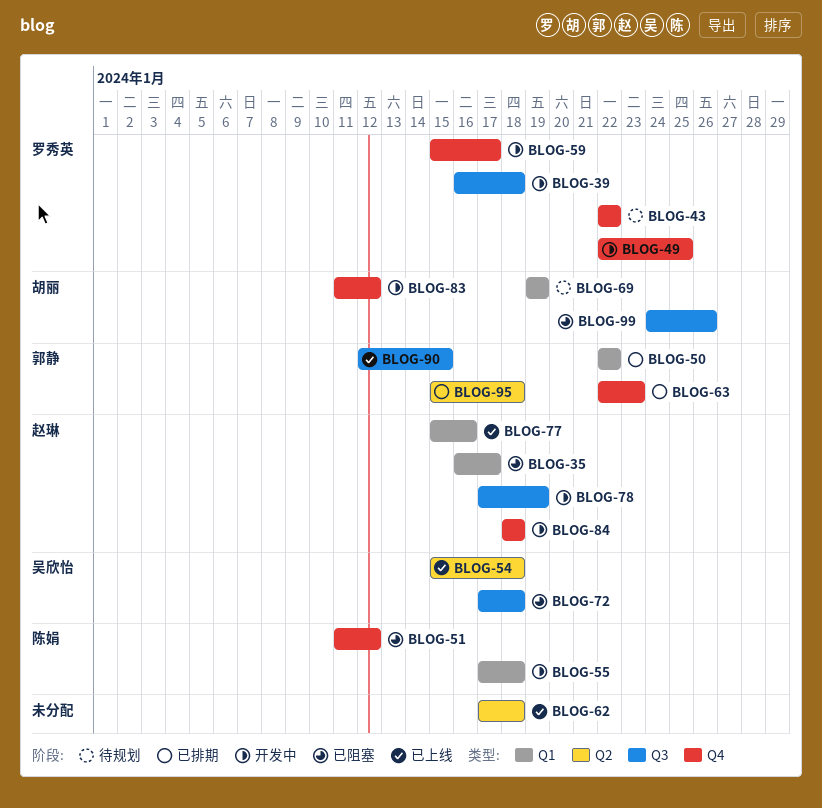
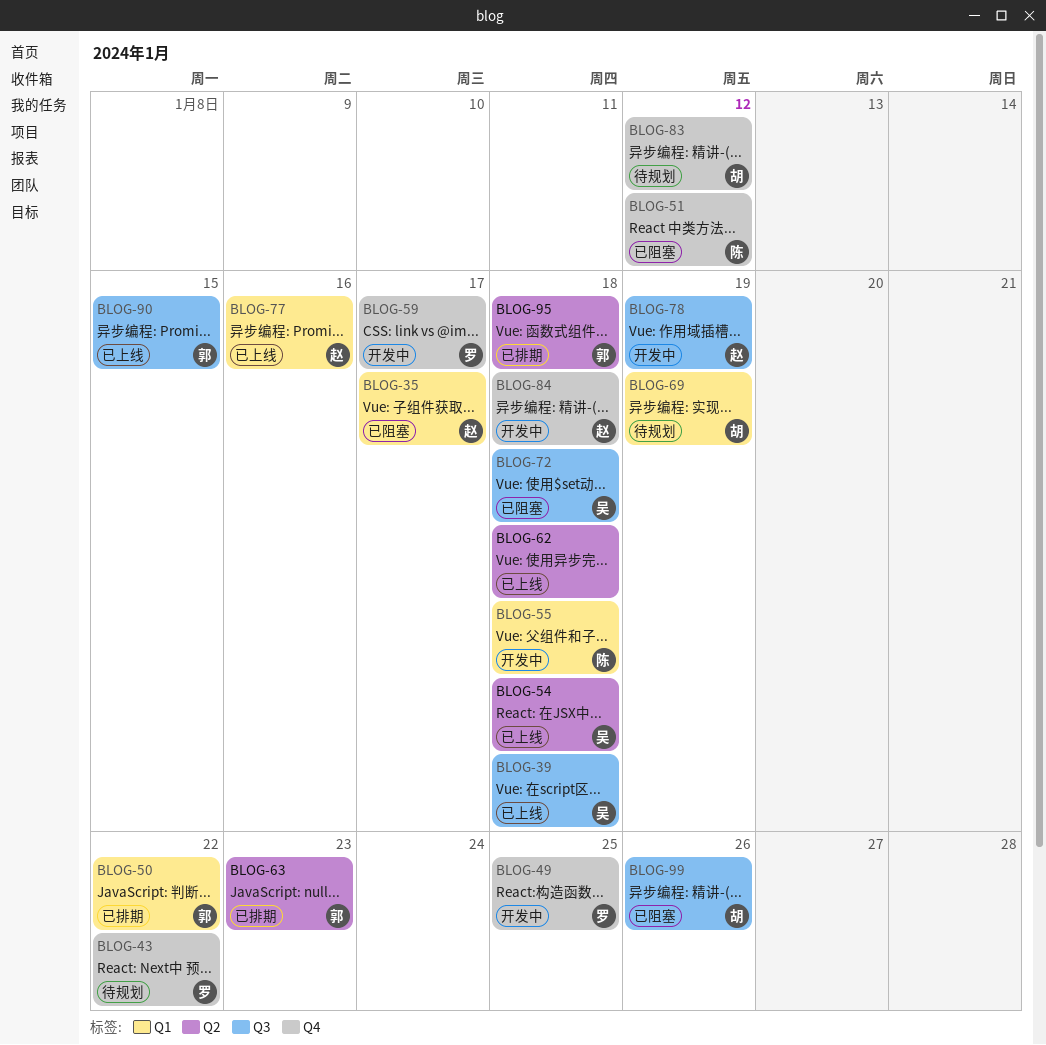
BLOG-39, status: 开发中 -> 已上线
BLOG-39, owner: 罗秀英 -> 吴欣怡
BLOG-63, label: Q4 -> Q2
BLOG-83, status: 开发中 -> 待规划

